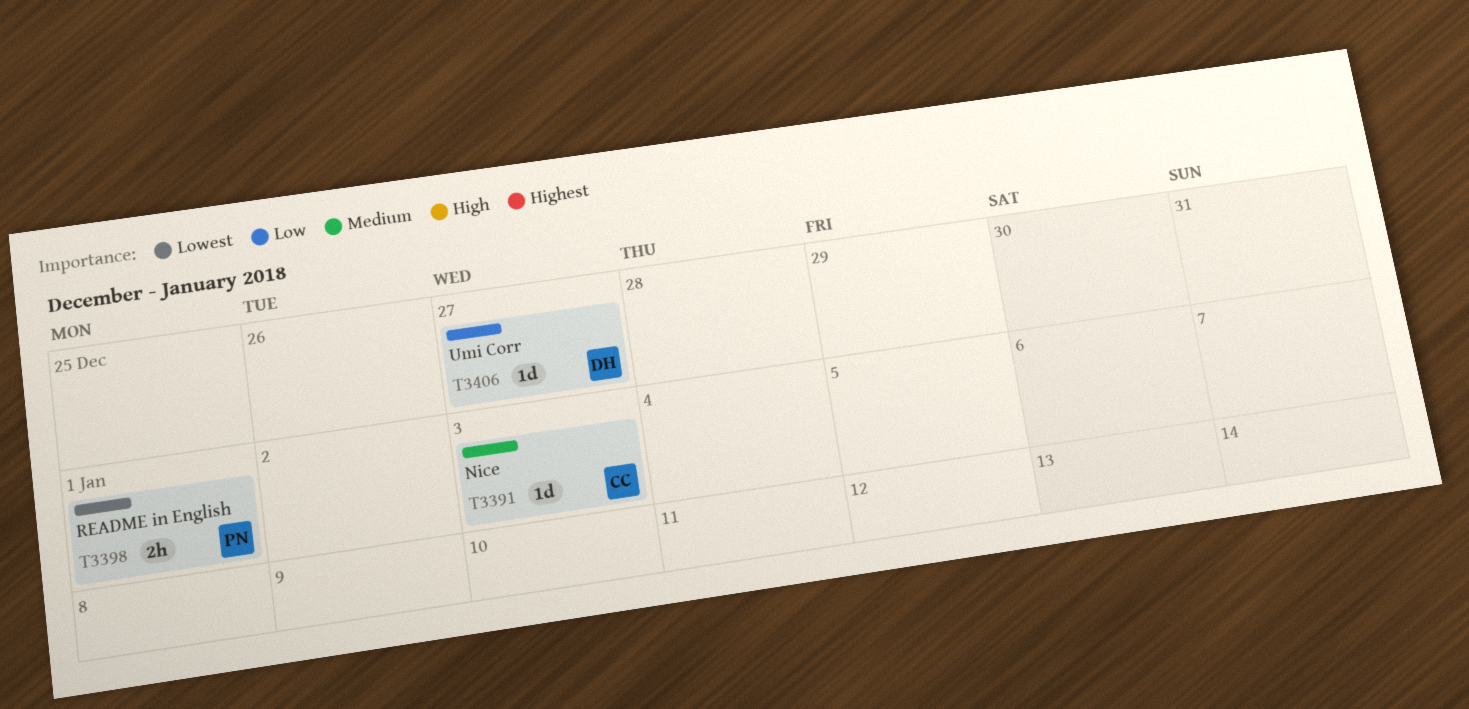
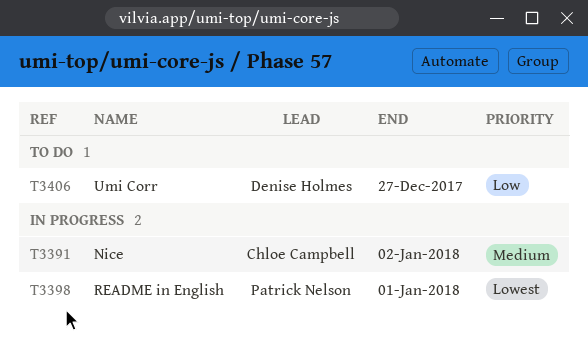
T3391, due: Jan 3 -> Jan 2

